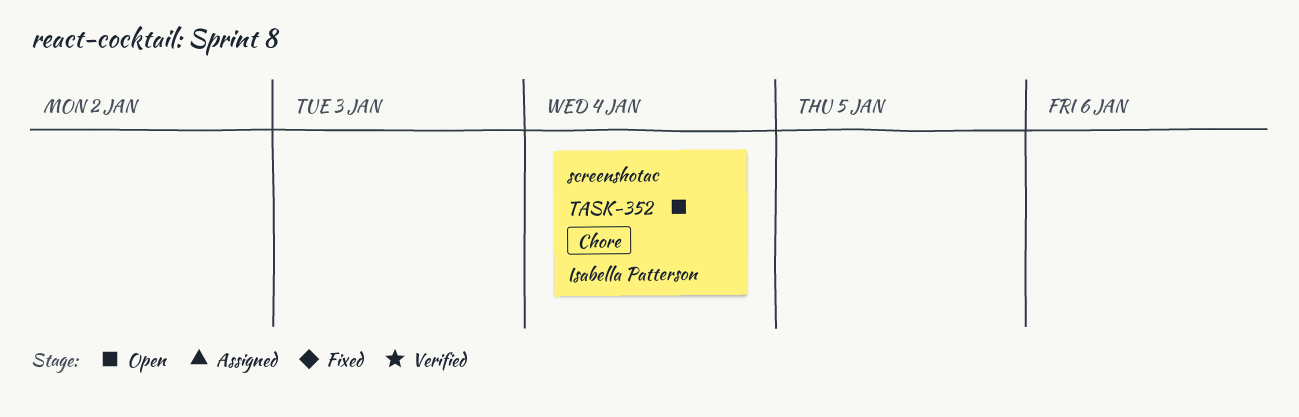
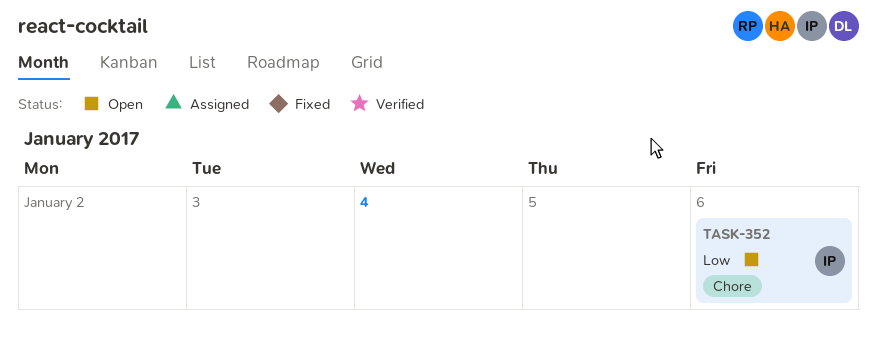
TASK-352, due: Jan 4 -> Jan 6

